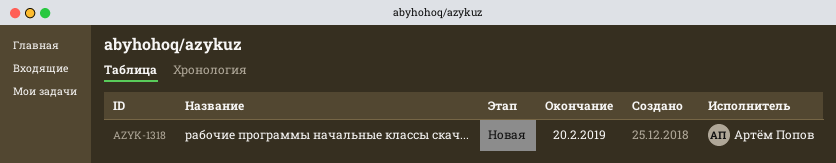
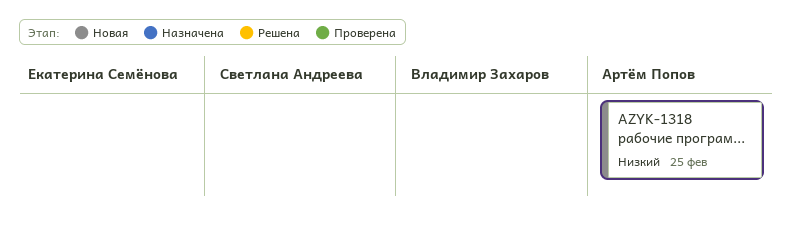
AZYK-1318, due: Feb 20 -> Feb 25

